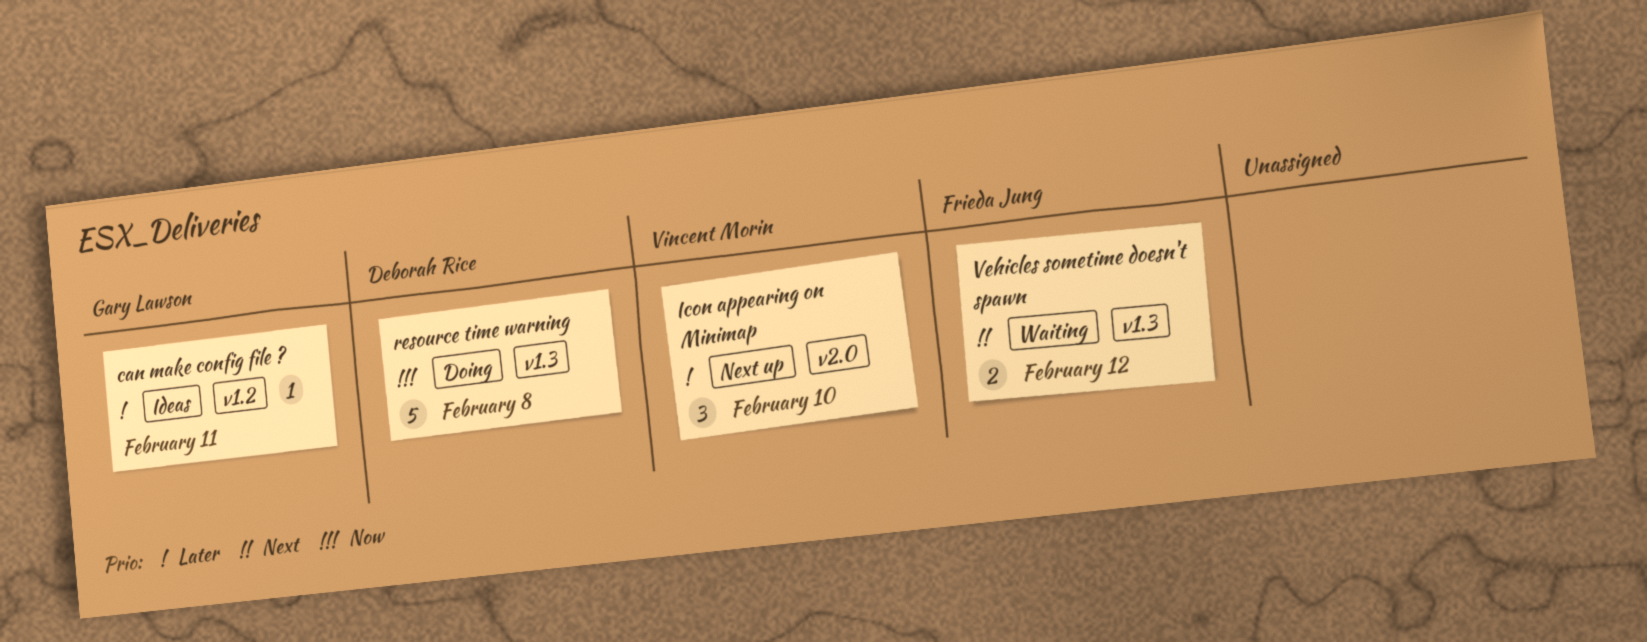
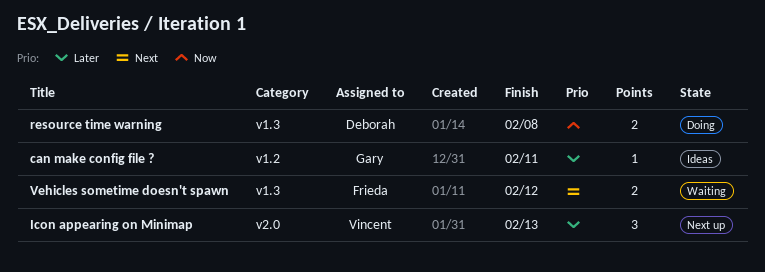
Icon appearing on Minimap, due: Feb 10 -> Feb 13
resource time warning, estimate: 5 -> 2

